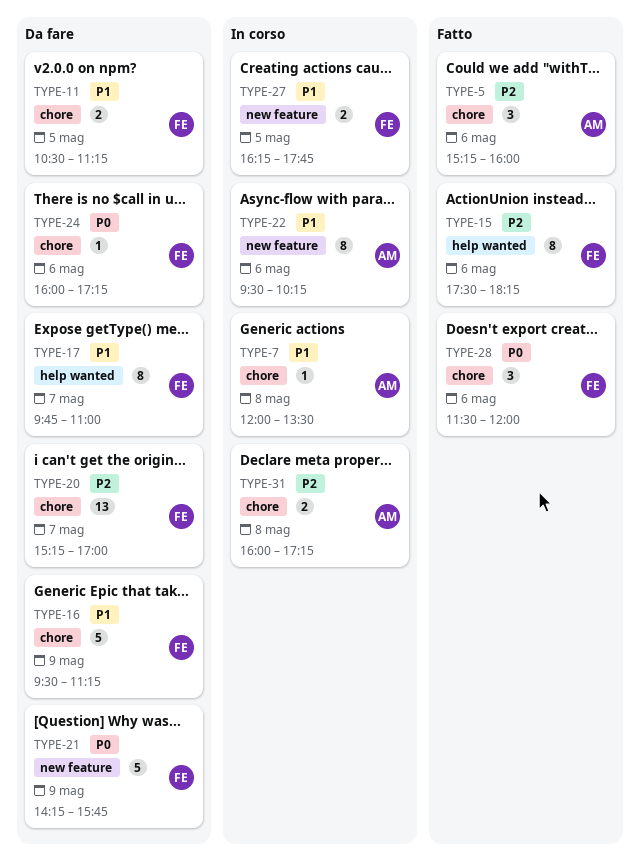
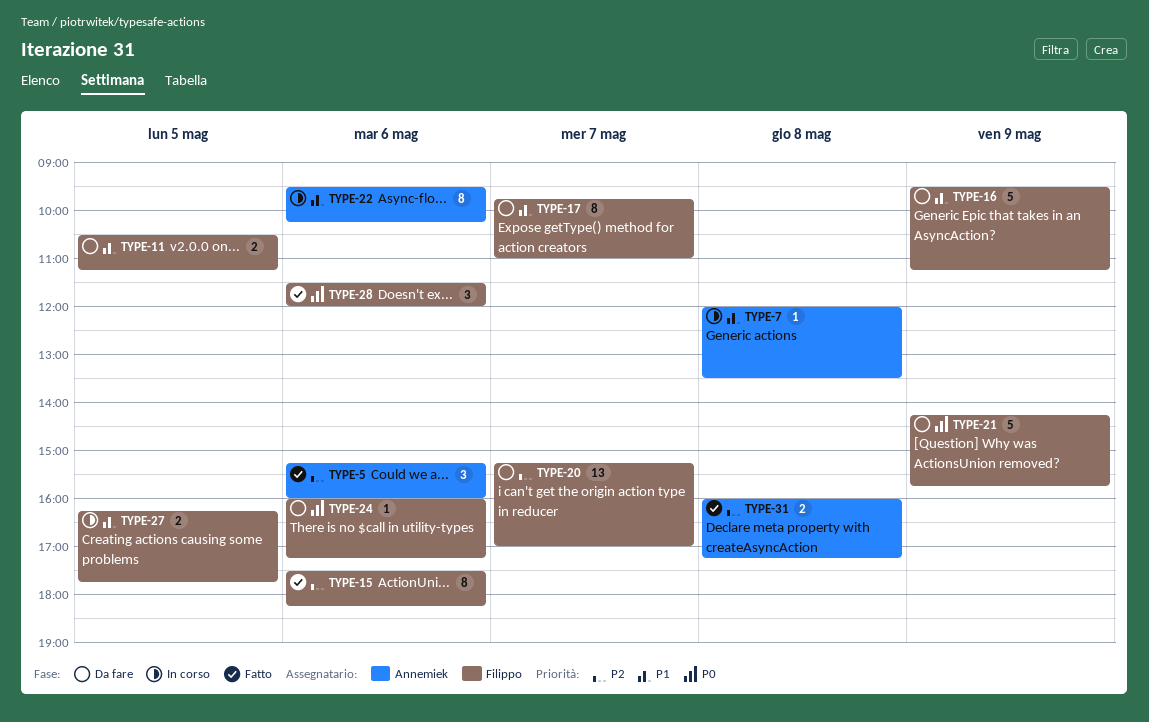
TYPE-31, status: In corso -> Fatto

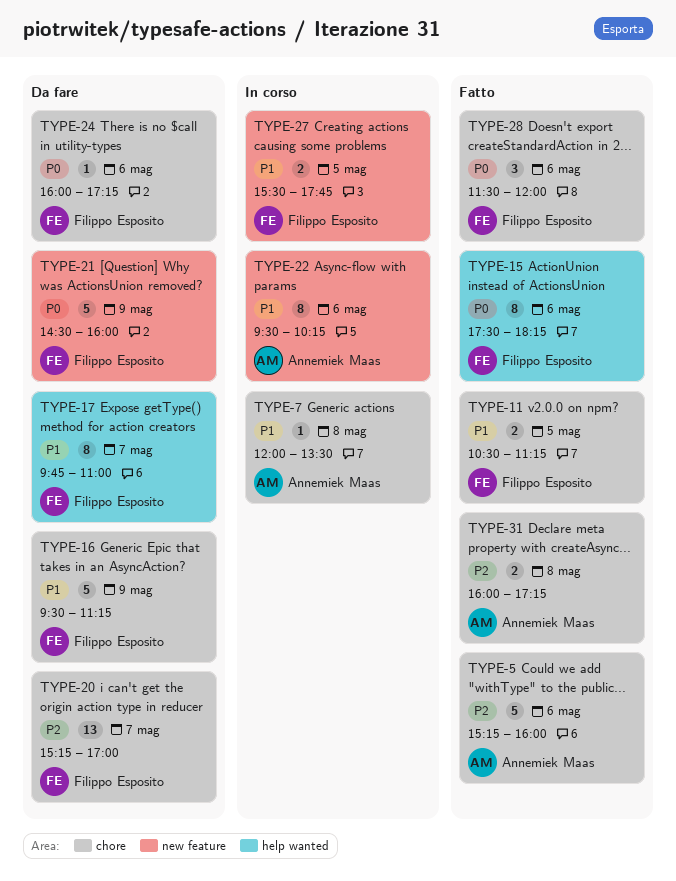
TYPE-5, estimate: 3 -> 5
TYPE-11, status: Da fare -> Fatto
TYPE-15, priority: P2 -> P0
TYPE-21, begins: 14:15 -> 14:30
TYPE-21, ends: 15:45 -> 16:00
TYPE-27, begins: 16:15 -> 15:30

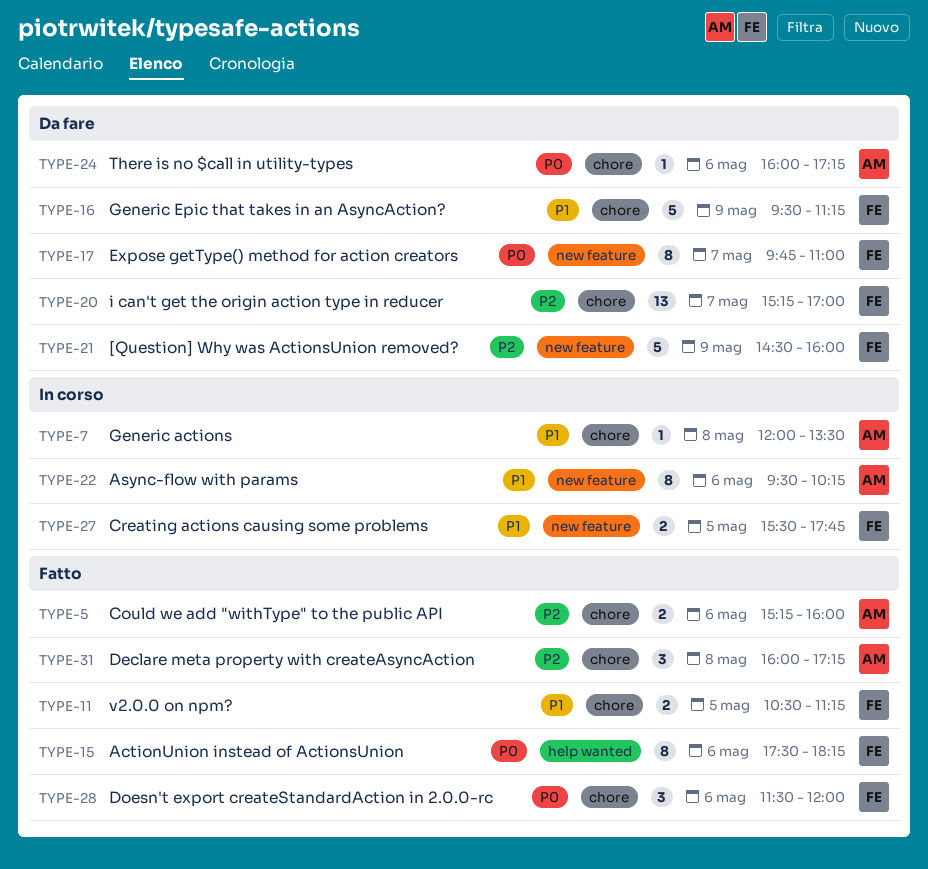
TYPE-5, estimate: 5 -> 2
TYPE-17, priority: P1 -> P0
TYPE-17, label: help wanted -> new feature
TYPE-21, priority: P0 -> P2
TYPE-24, owner: Filippo Esposito -> Annemiek Maas
TYPE-31, estimate: 2 -> 3

